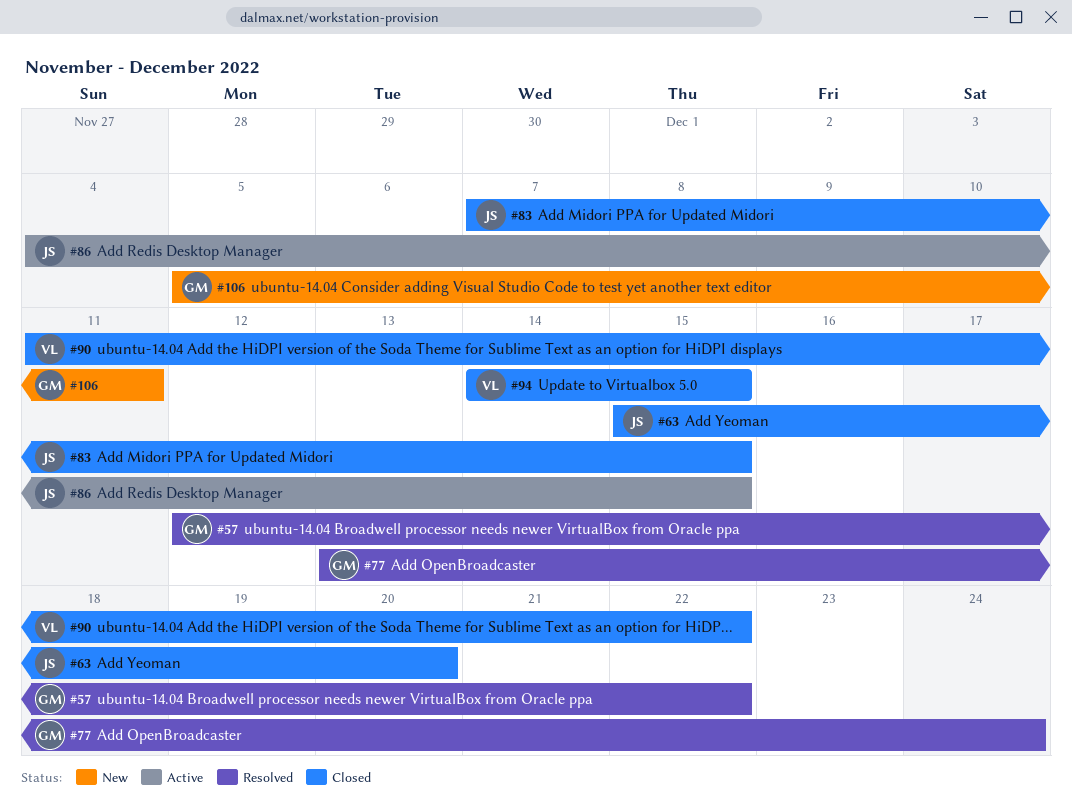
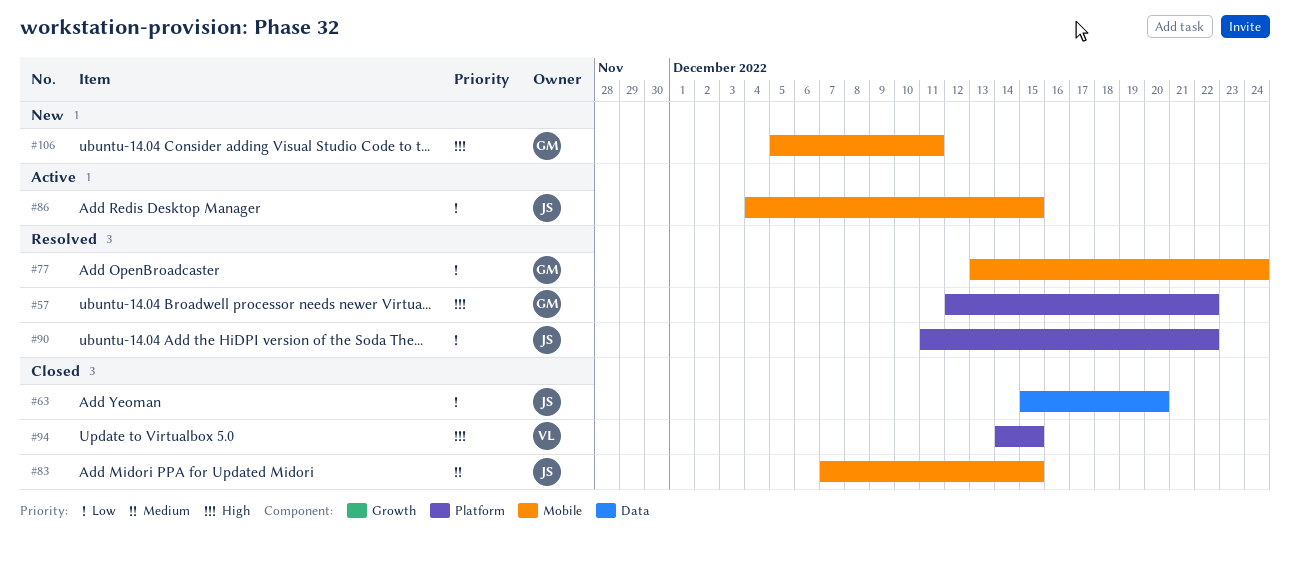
#90, status: Closed -> Resolved
#90, owner: VL -> JS

